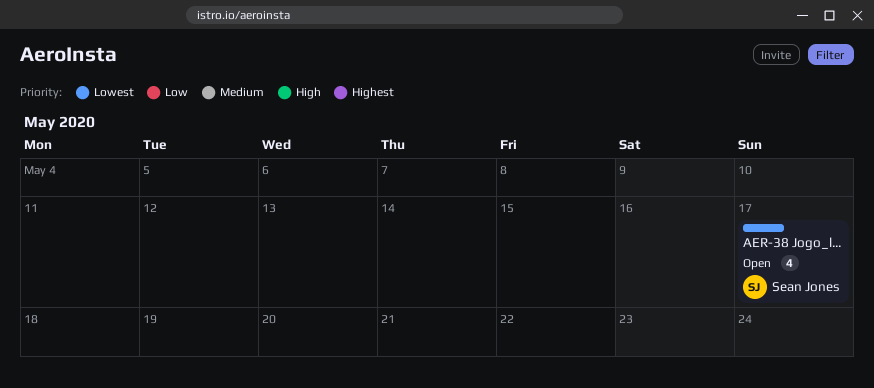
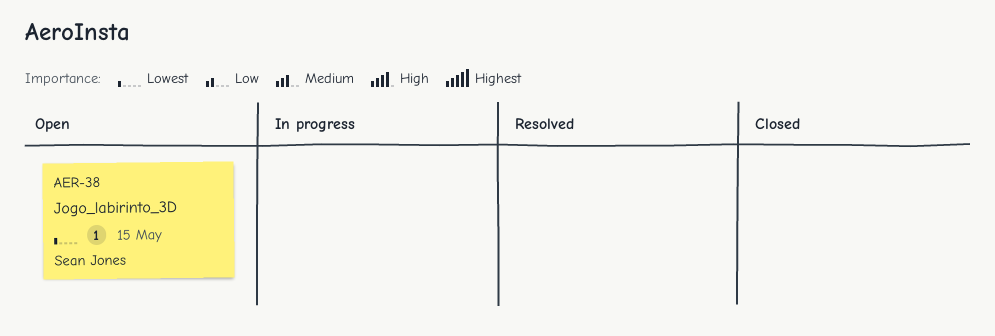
AER-38, estimate: 4 -> 1
AER-38, due: May 17 -> May 15

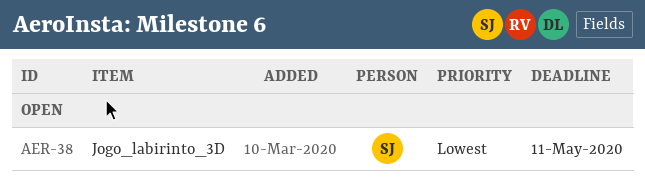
AER-38, due: May 15 -> May 11

